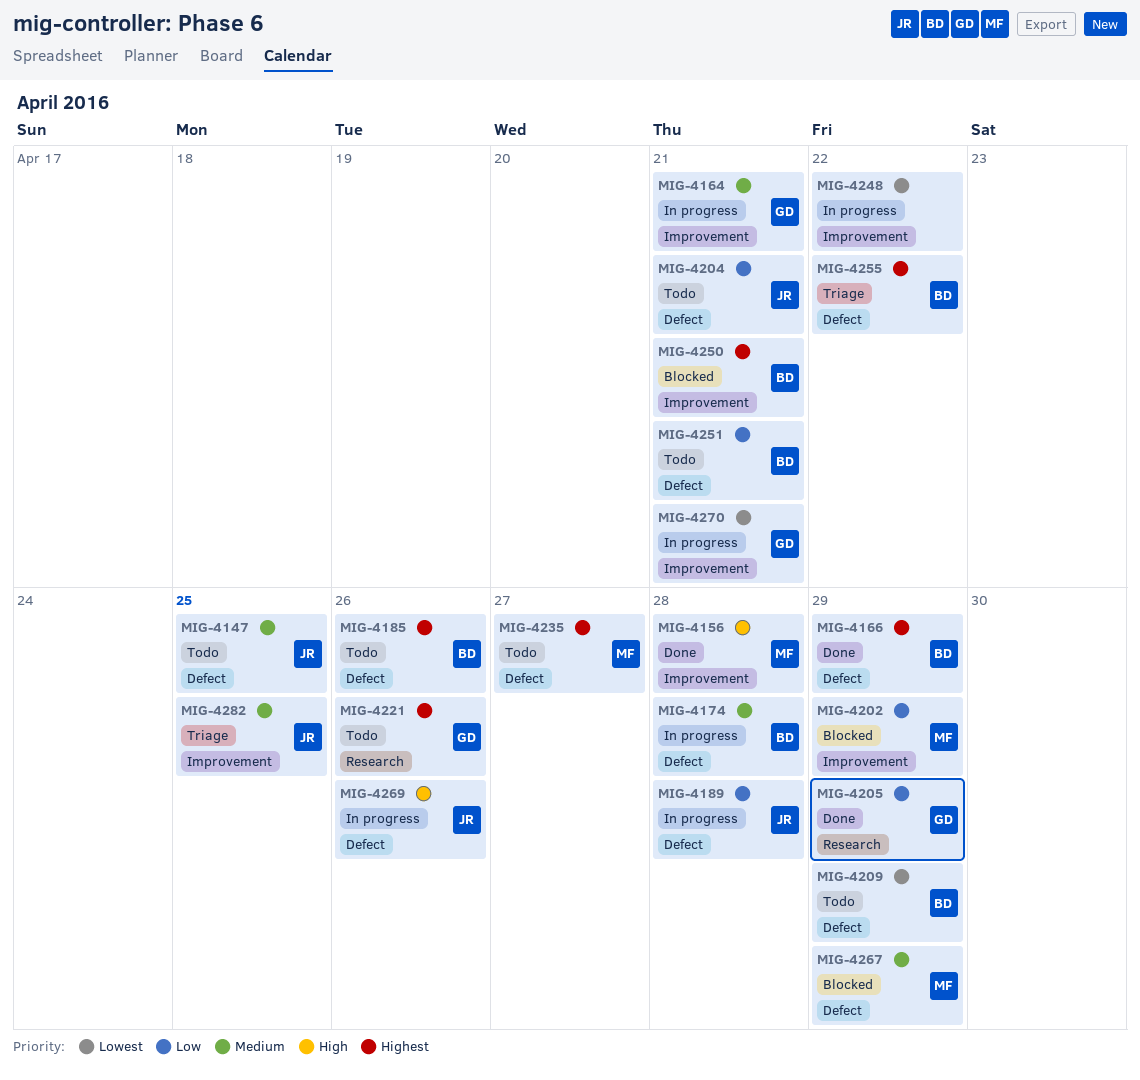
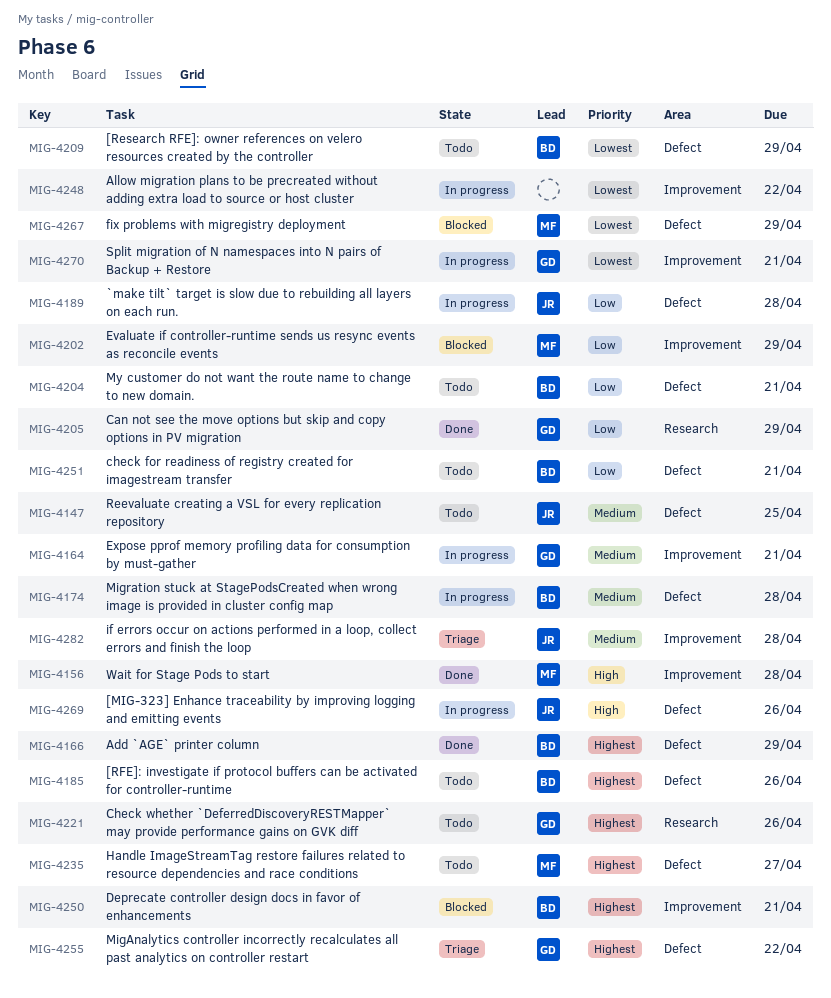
MIG-4204, owner: JR -> BD
MIG-4255, owner: BD -> GD
MIG-4267, priority: Medium -> Lowest
MIG-4282, due: Apr 25 -> Apr 28

